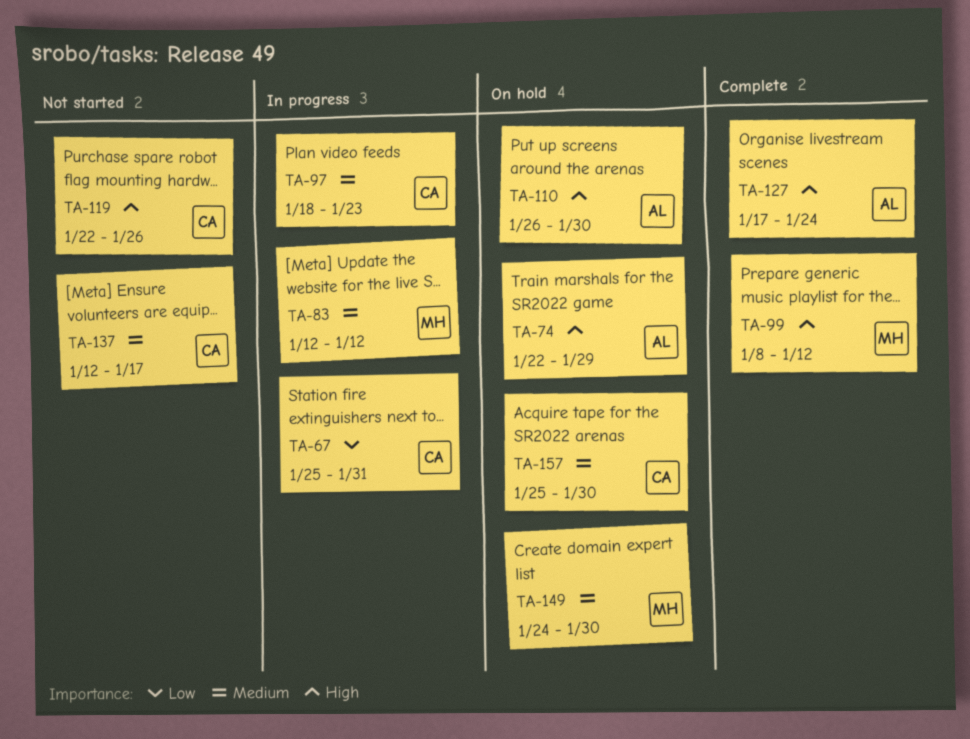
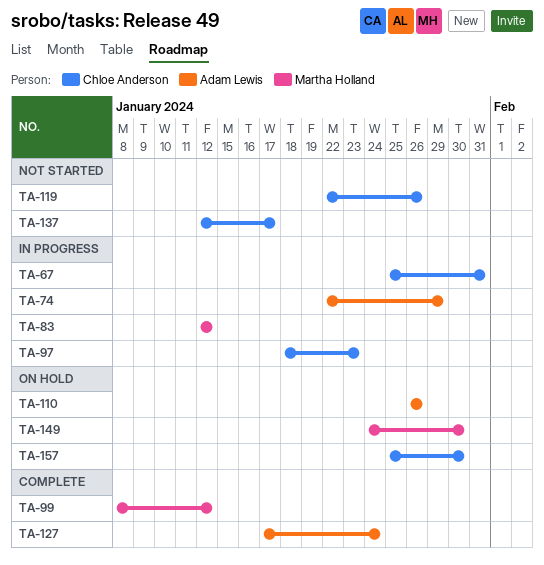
TA-74, status: On hold -> In progress
TA-110, due: Jan 30 -> Jan 26

